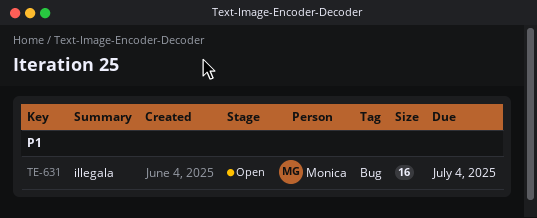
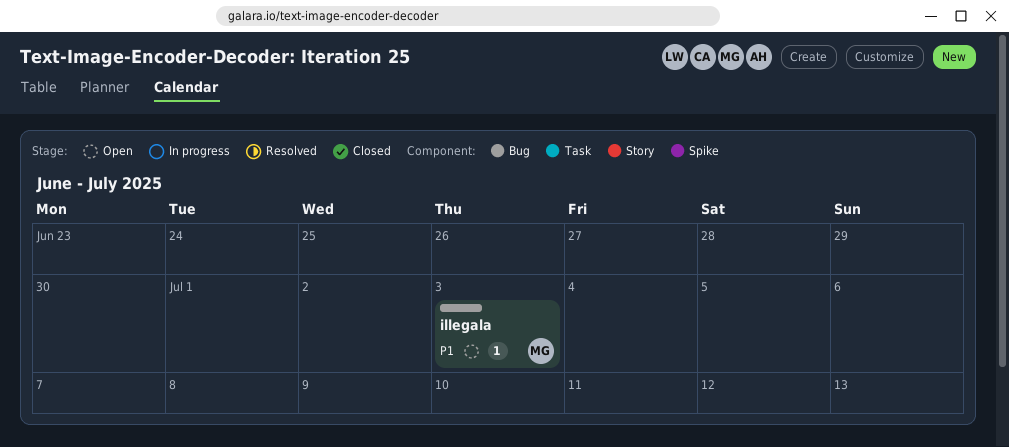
illegala, estimate: 16 -> 1
illegala, due: Jul 4 -> Jul 3

